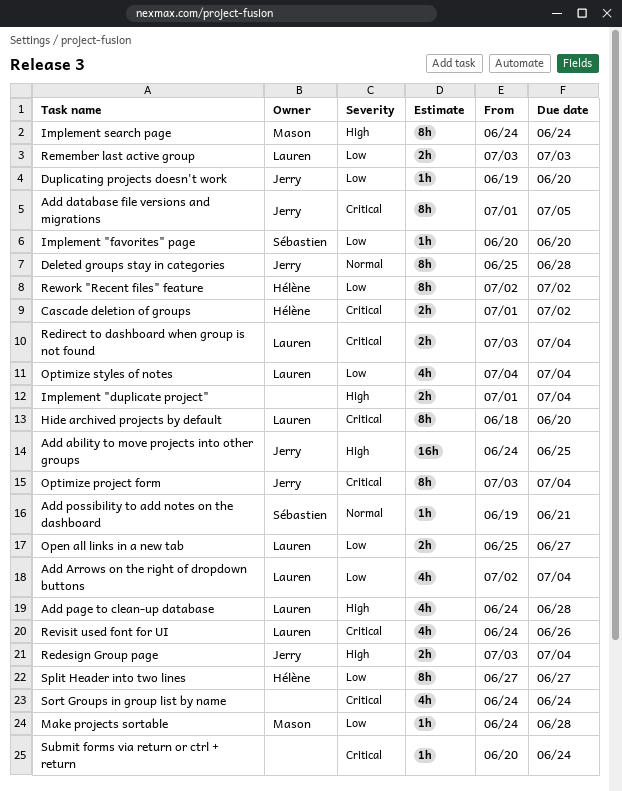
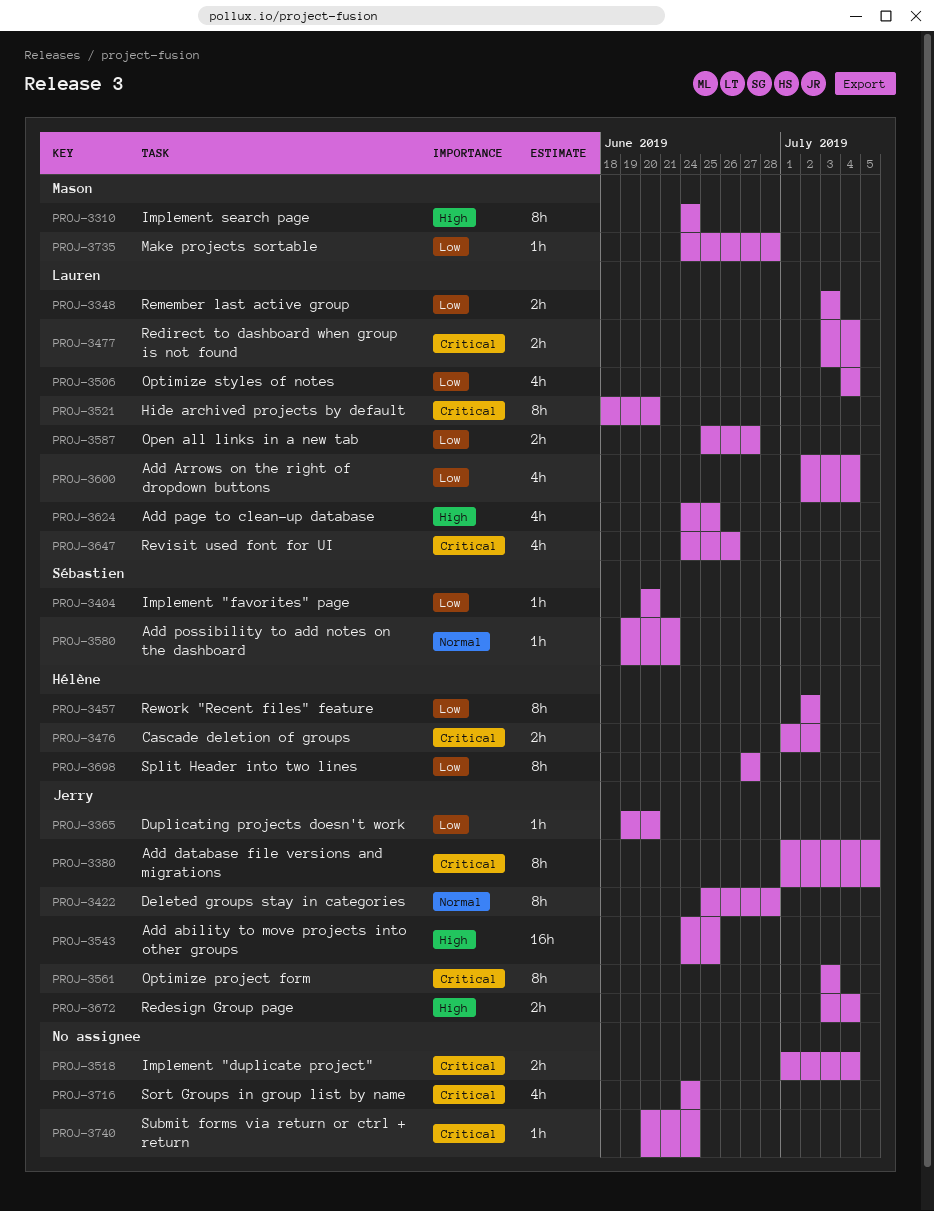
Add page to clean-up database, due: Jun 28 -> Jun 25
Implement "duplicate project", priority: High -> Critical
Optimize project form, due: Jul 4 -> Jul 3

